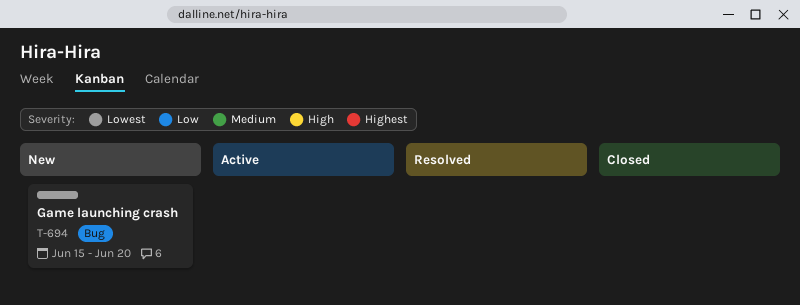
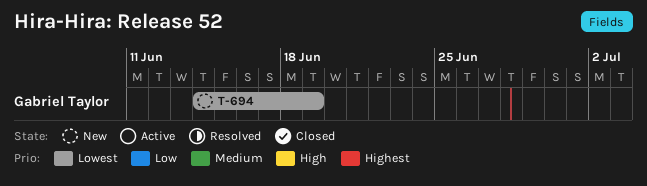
T-694, start: Jun 15 -> Jun 14
T-694, due: Jun 20 -> Jun 19

